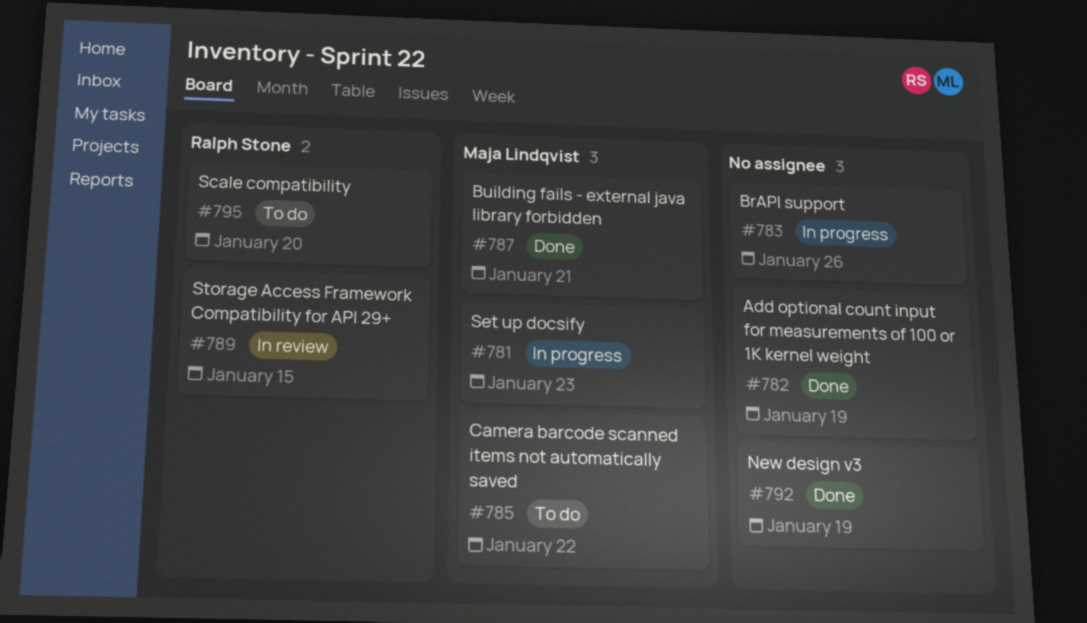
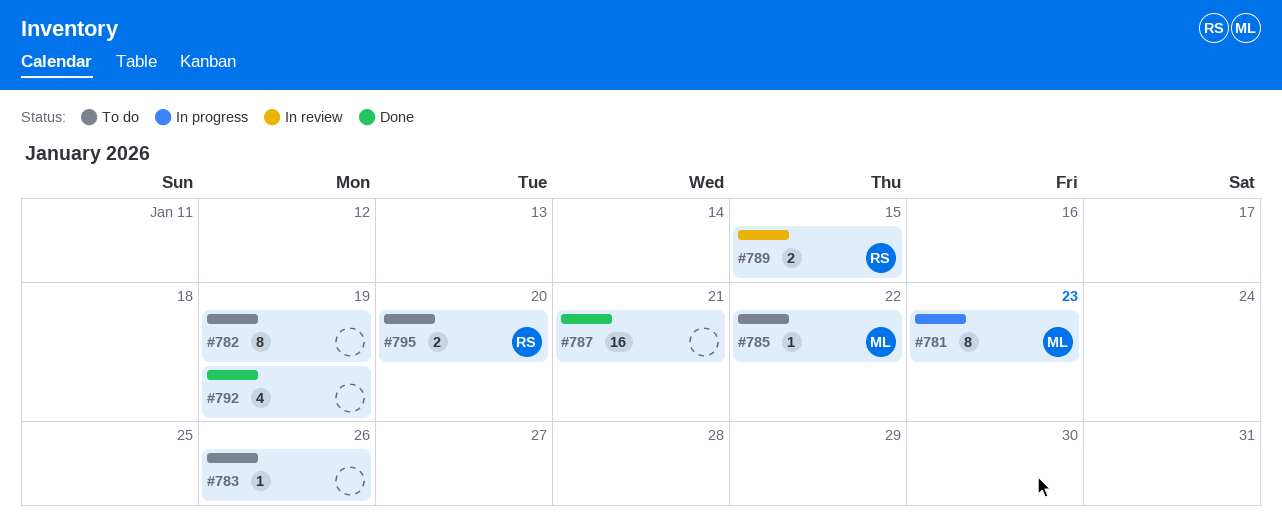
#782, status: Done -> To do
#783, status: In progress -> To do
#787, owner: Maja Lindqvist -> none

